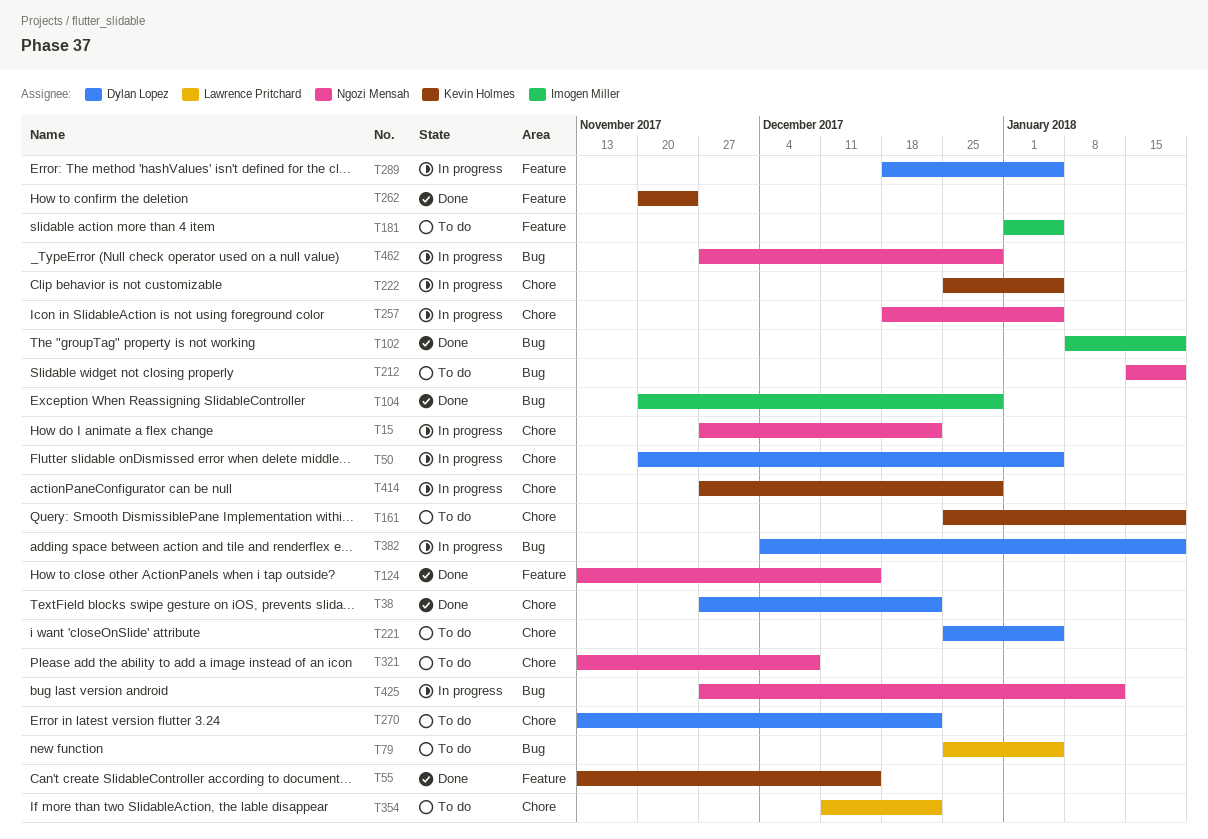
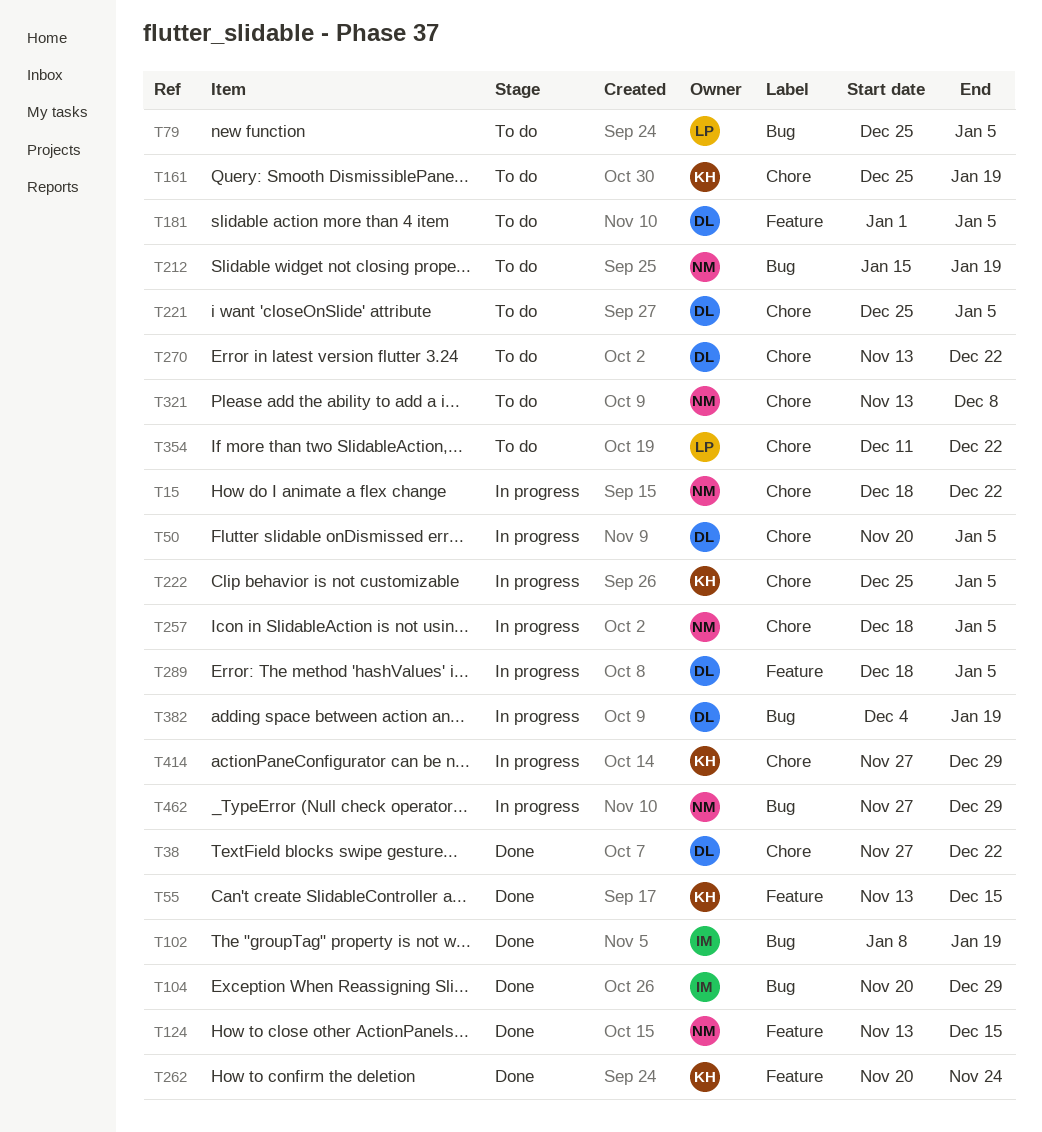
T15, start: Nov 27 -> Dec 18
T181, owner: Imogen Miller -> Dylan Lopez
T425: present -> none

